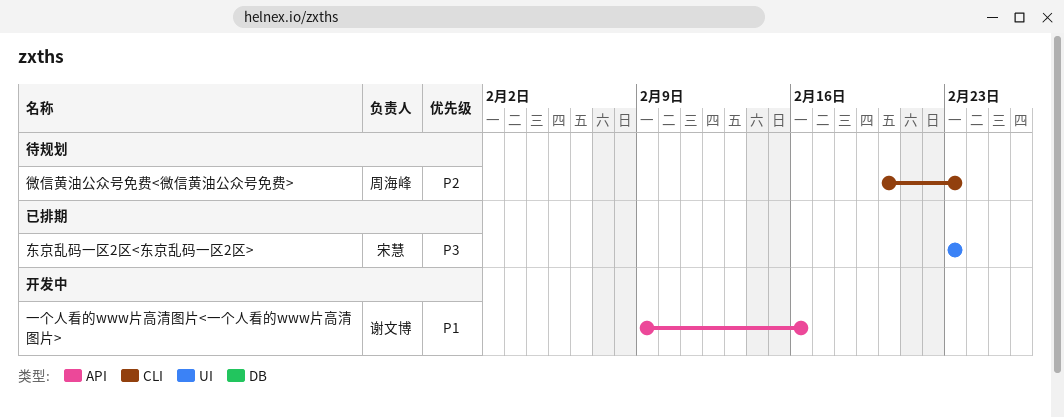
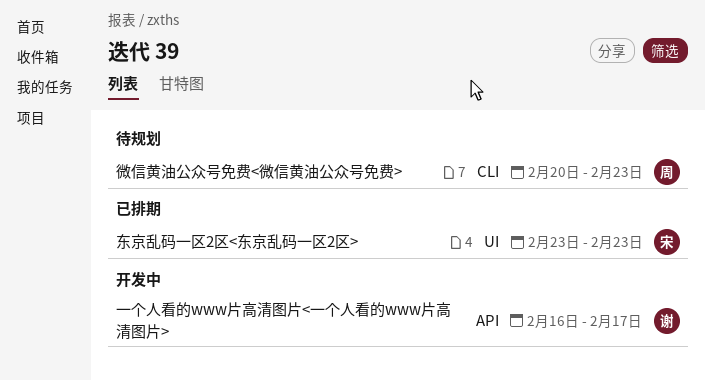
一个人看的www片高清图片<一个人看的www片高清图片>, start: Feb 9 -> Feb 16
一个人看的www片高清图片<一个人看的www片高清图片>, due: Feb 16 -> Feb 17

